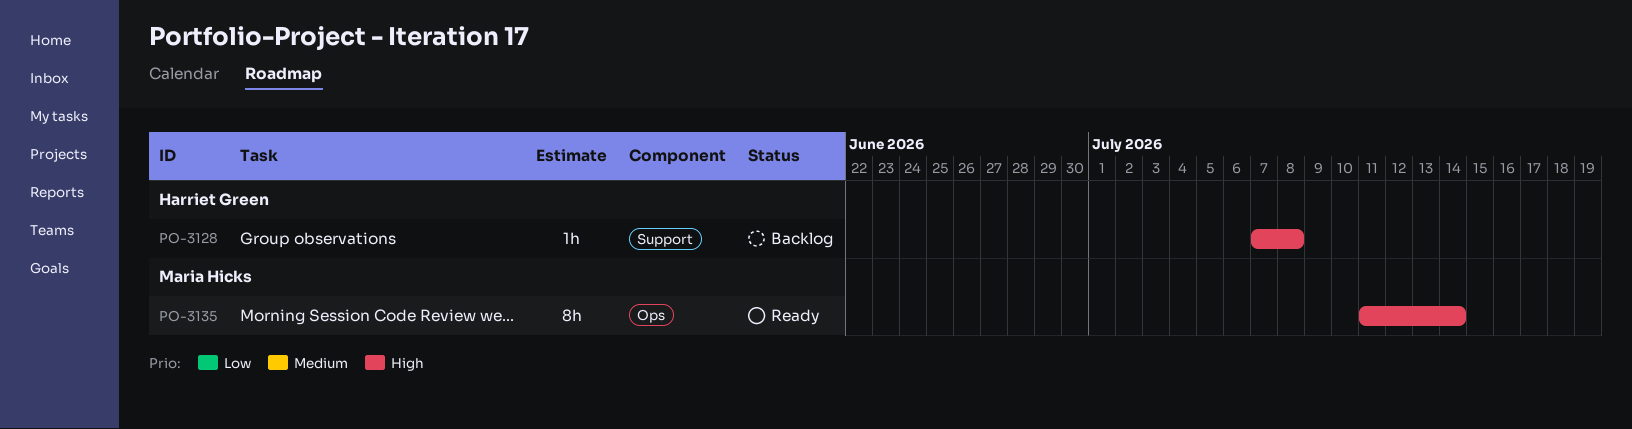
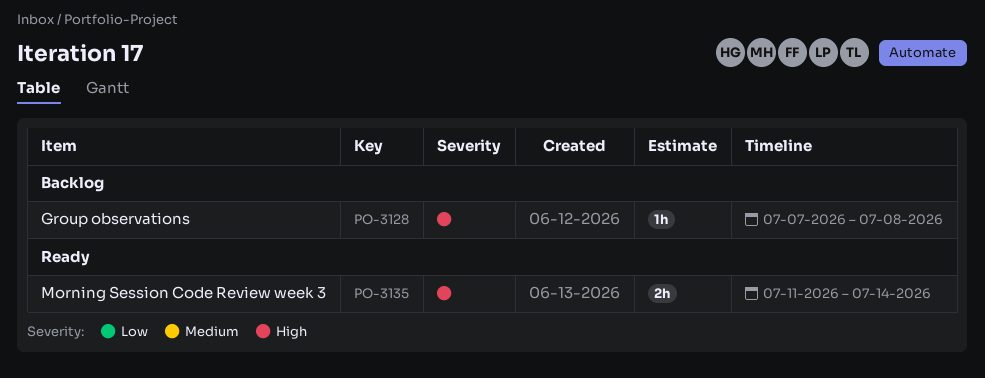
PO-3135, estimate: 8h -> 2h

